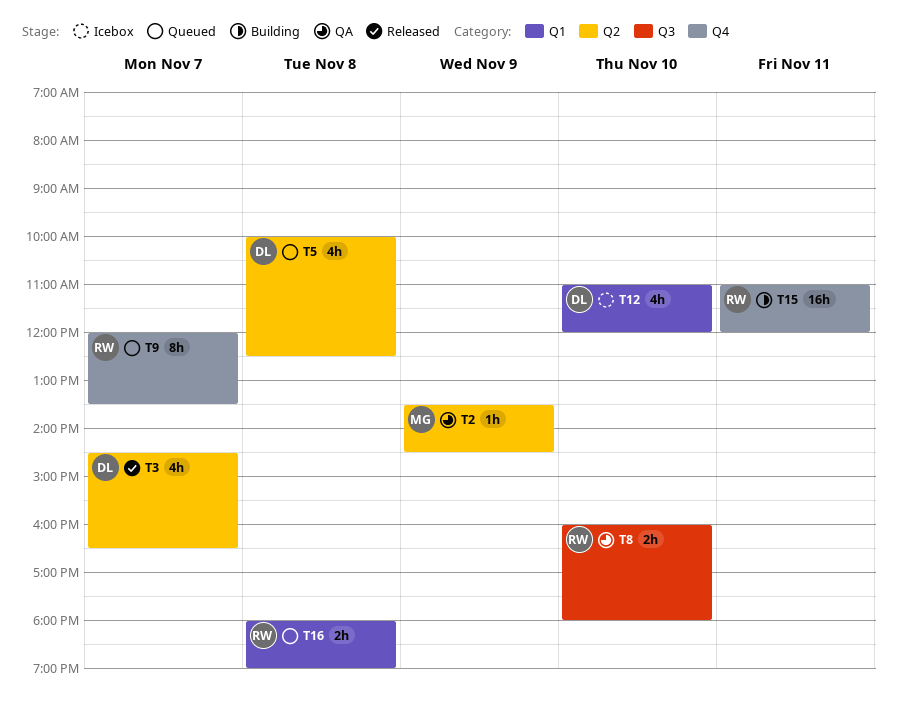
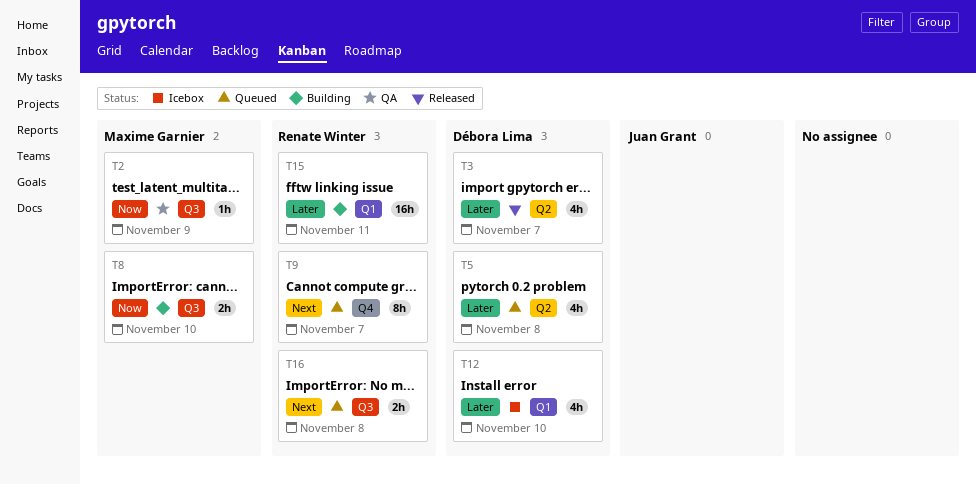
T2, label: Q2 -> Q3
T8, status: QA -> Building
T8, owner: Renate Winter -> Maxime Garnier
T15, label: Q4 -> Q1
T16, label: Q1 -> Q3

